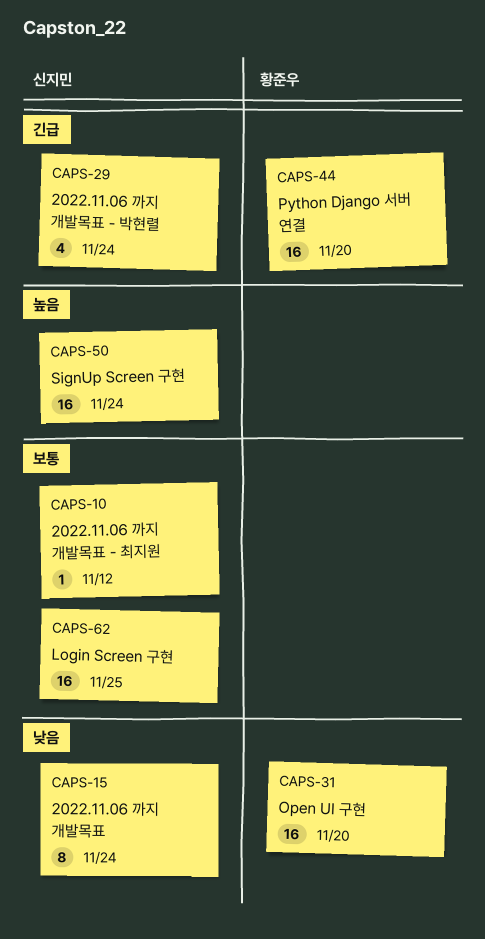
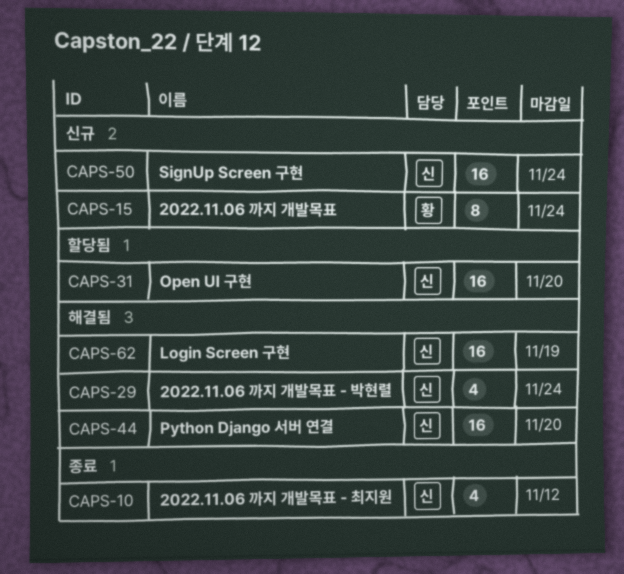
CAPS-10, estimate: 1 -> 4
CAPS-15, owner: 신지민 -> 황준우
CAPS-31, owner: 황준우 -> 신지민
CAPS-44, owner: 황준우 -> 신지민
CAPS-62, due: Nov 25 -> Nov 19

